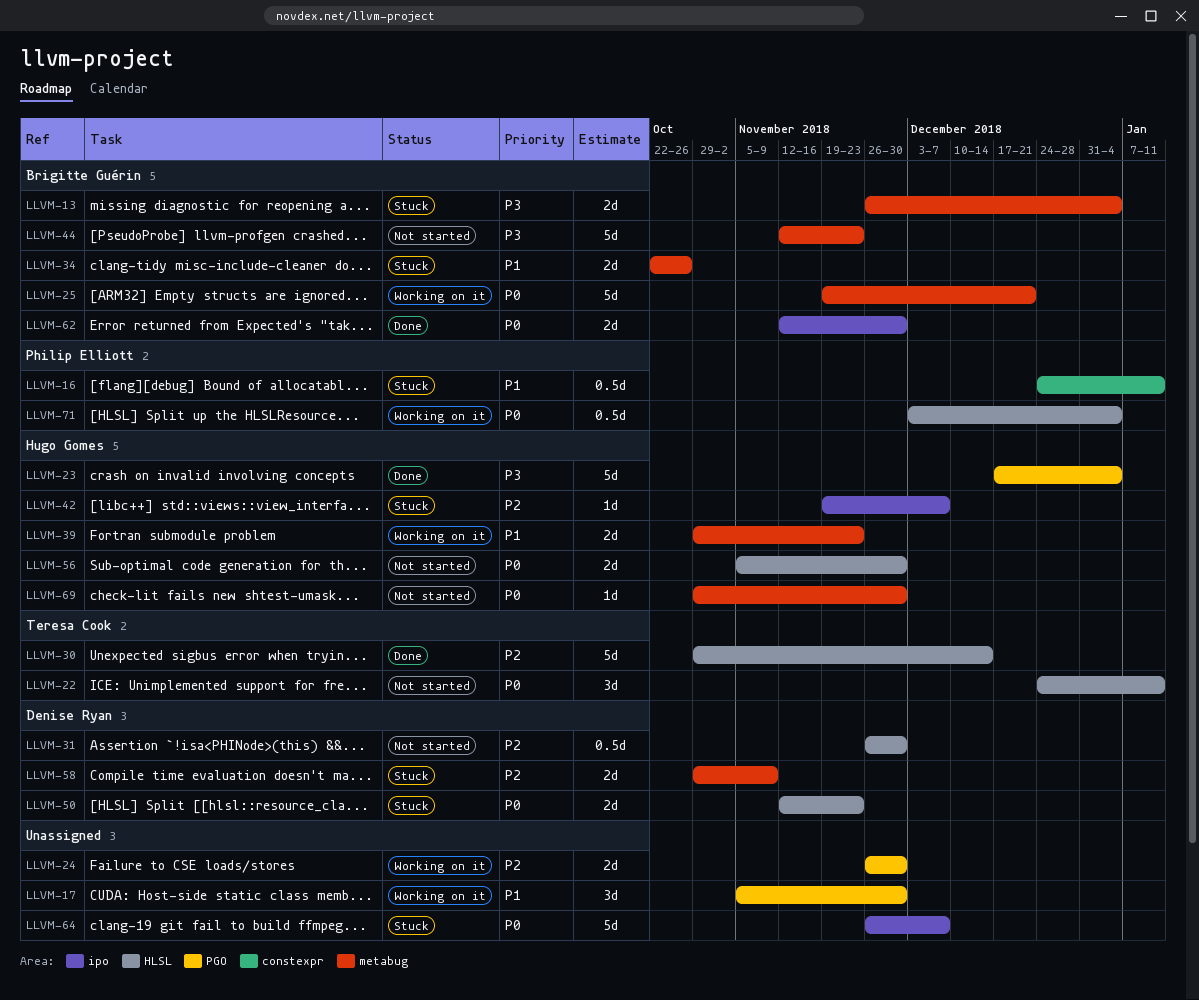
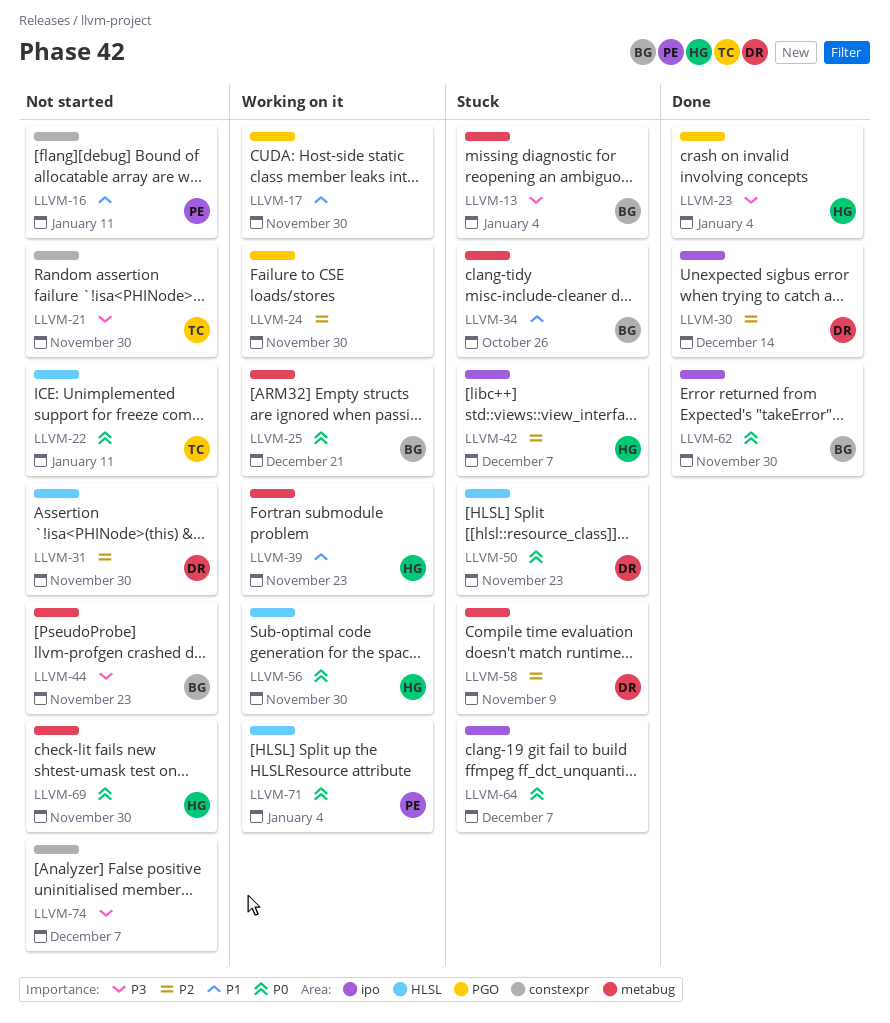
LLVM-16, status: Stuck -> Not started
LLVM-21: none -> present
LLVM-30, owner: Teresa Cook -> Denise Ryan
LLVM-30, label: HLSL -> ipo
LLVM-56, status: Not started -> Working on it
LLVM-74: none -> present

